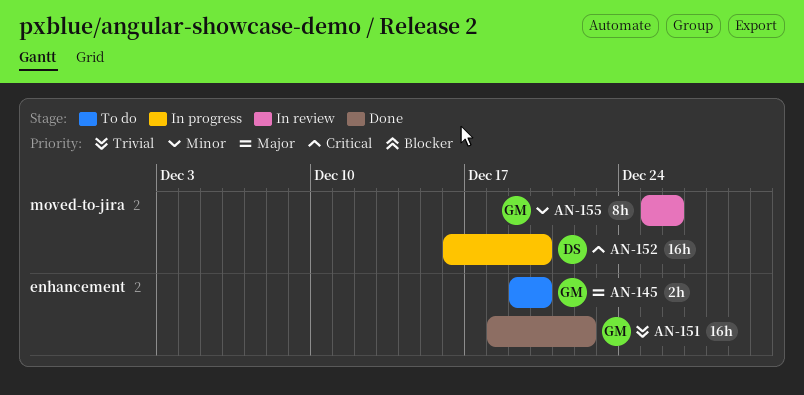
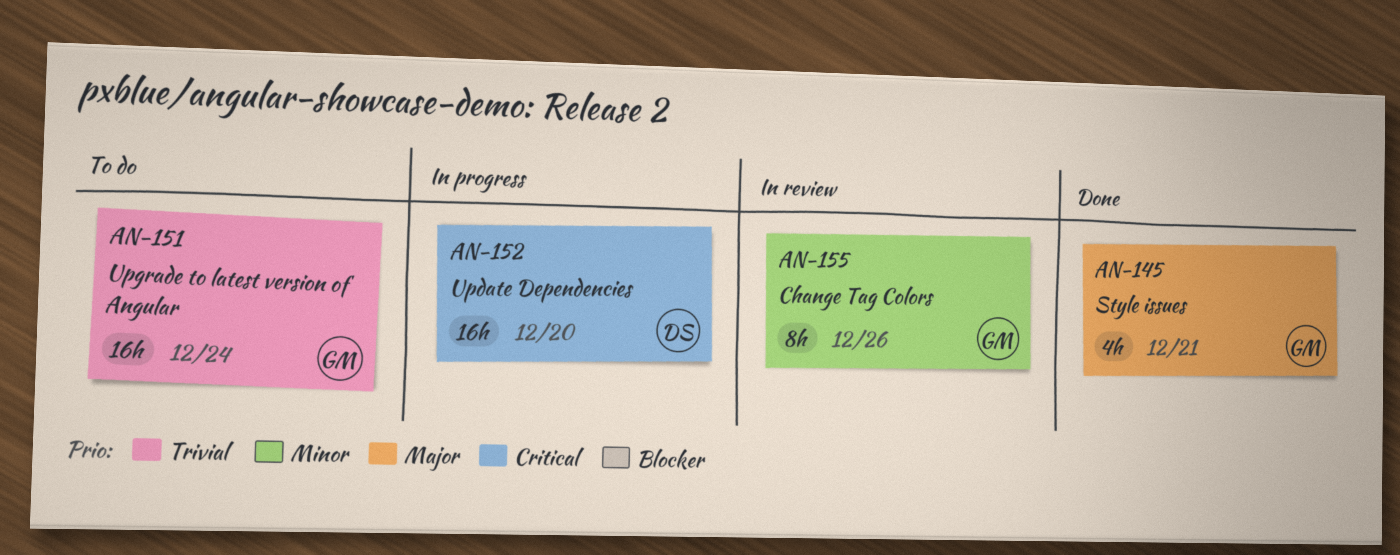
AN-145, status: To do -> Done
AN-145, estimate: 2h -> 4h
AN-145, due: Dec 20 -> Dec 21
AN-151, status: Done -> To do
AN-151, due: Dec 22 -> Dec 24

